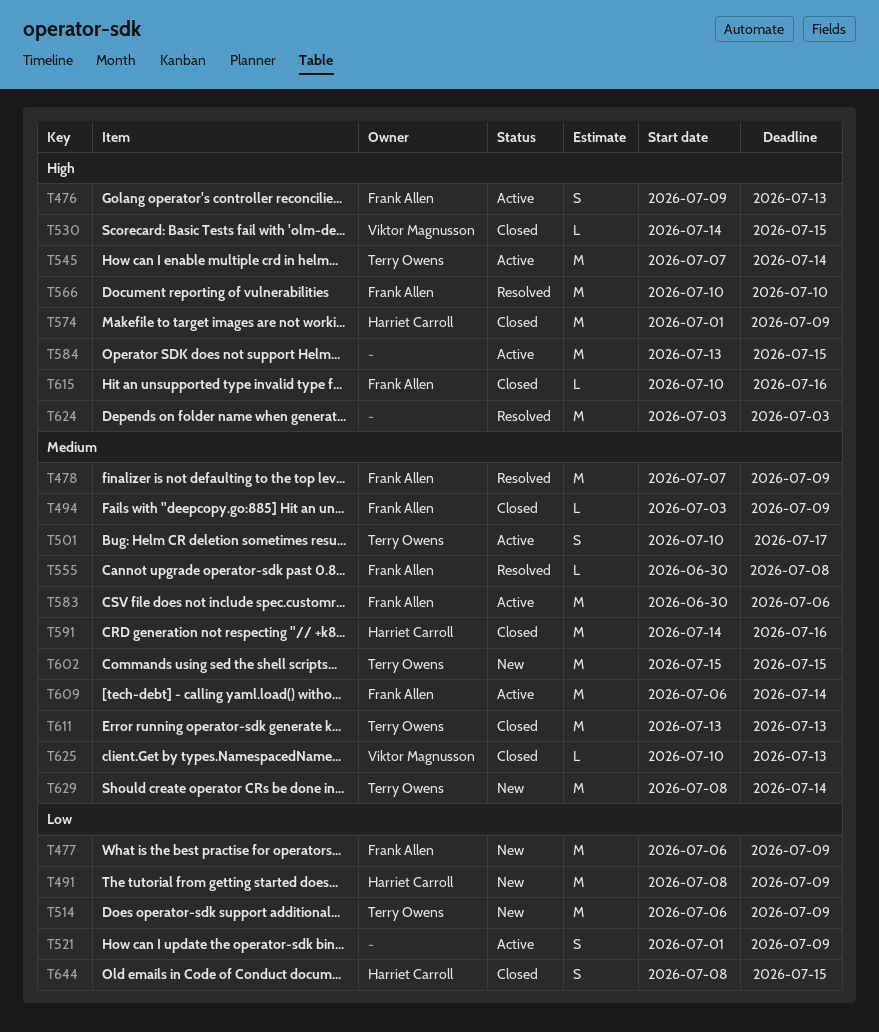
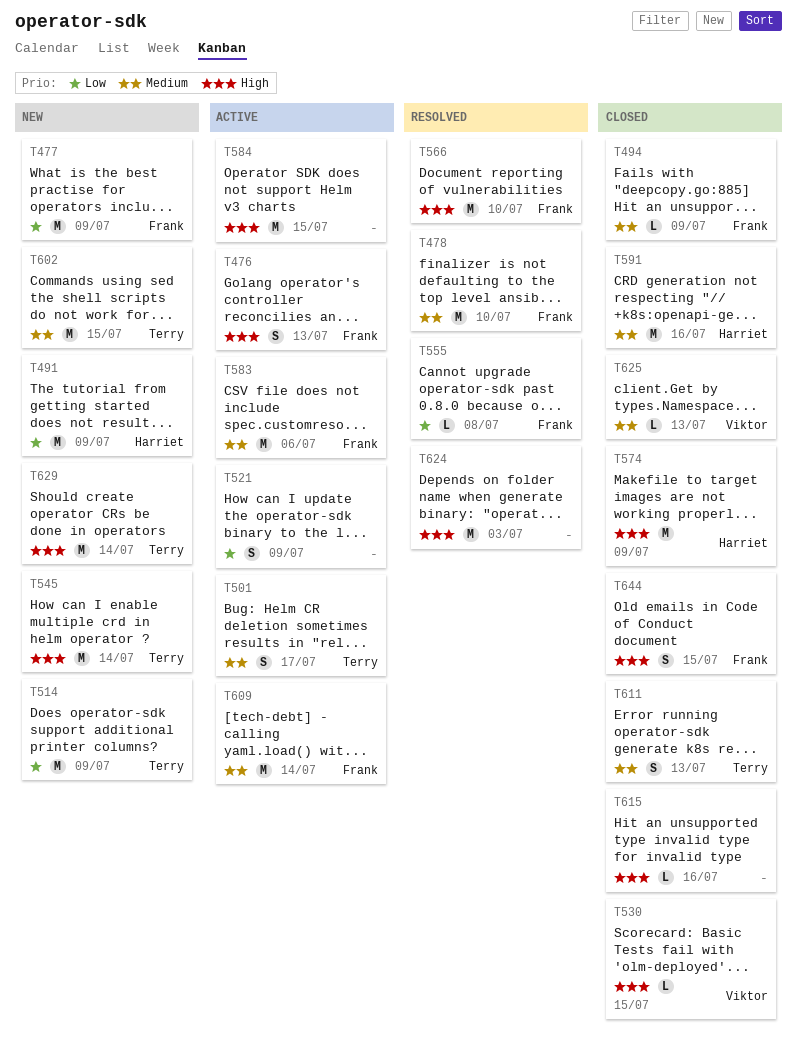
T478, due: Jul 9 -> Jul 10
T545, status: Active -> New
T555, priority: Medium -> Low
T611, estimate: M -> S
T615, owner: Frank Allen -> none
T629, priority: Medium -> High
T644, owner: Harriet Carroll -> Frank Allen
T644, priority: Low -> High

